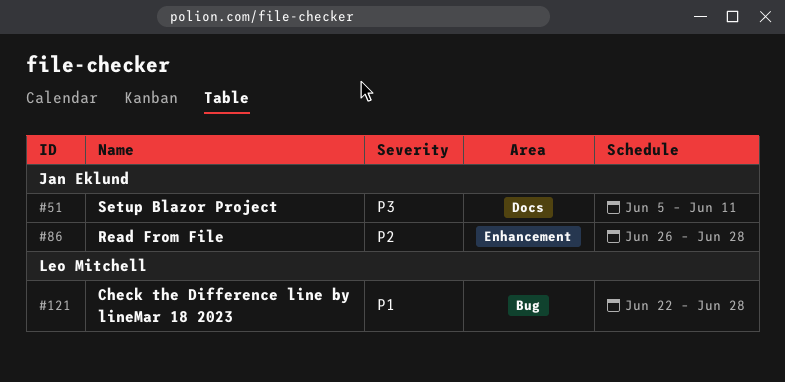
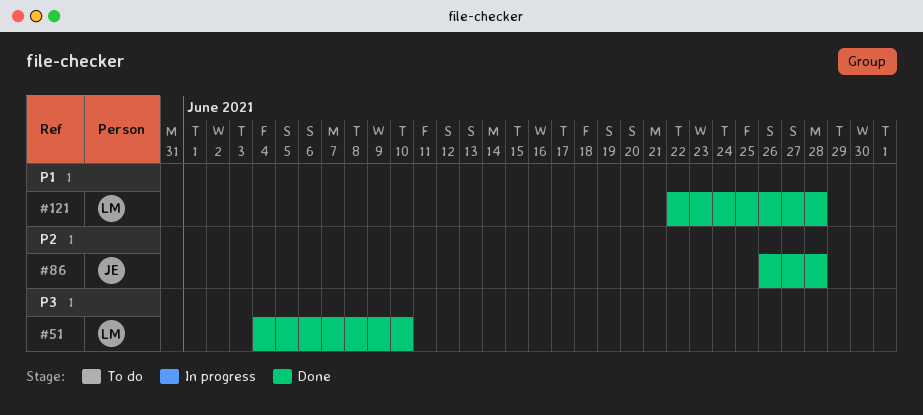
#51, owner: Jan Eklund -> Leo Mitchell
#51, start: Jun 5 -> Jun 4
#51, due: Jun 11 -> Jun 10

